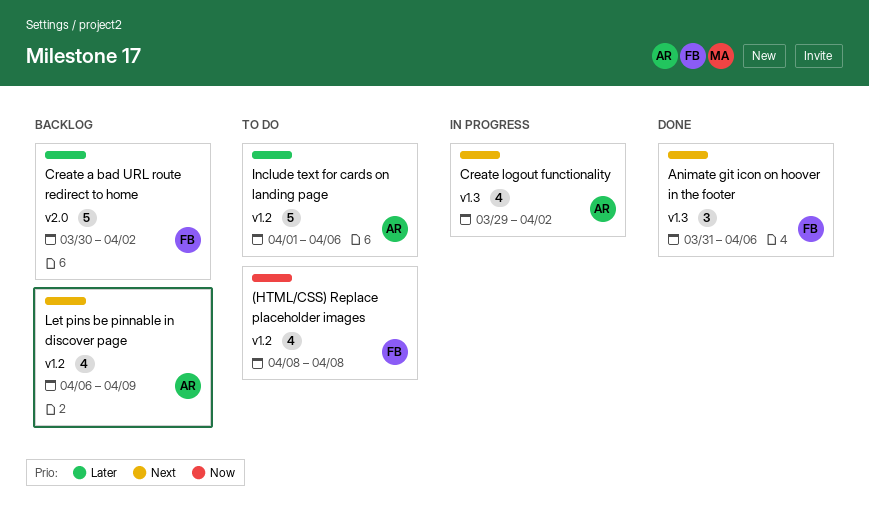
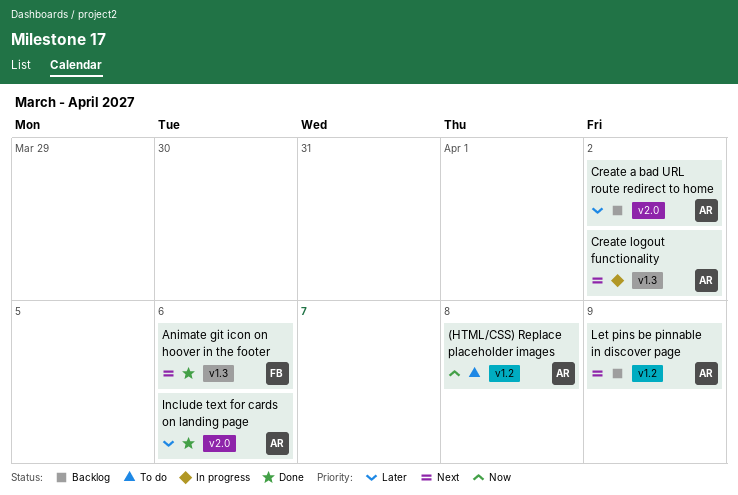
(HTML/CSS) Replace placeholder images, owner: FB -> AR
Create a bad URL route redirect to home, owner: FB -> AR
Include text for cards on landing page, status: To do -> Done
Include text for cards on landing page, label: v1.2 -> v2.0

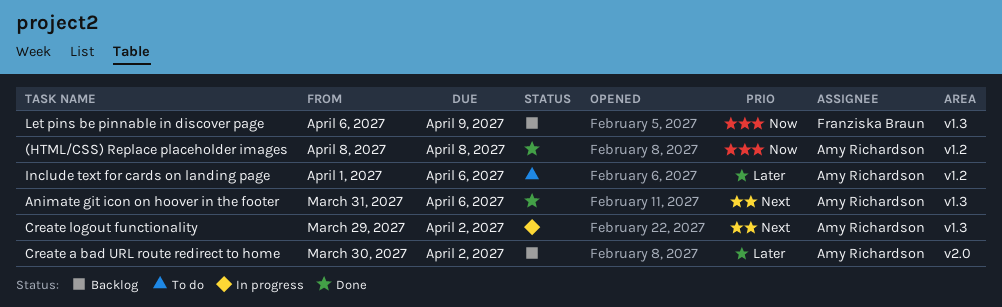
(HTML/CSS) Replace placeholder images, status: To do -> Done
Animate git icon on hoover in the footer, owner: Franziska Braun -> Amy Richardson
Include text for cards on landing page, status: Done -> To do
Include text for cards on landing page, label: v2.0 -> v1.2
Let pins be pinnable in discover page, owner: Amy Richardson -> Franziska Braun
Let pins be pinnable in discover page, priority: Next -> Now
Let pins be pinnable in discover page, label: v1.2 -> v1.3

